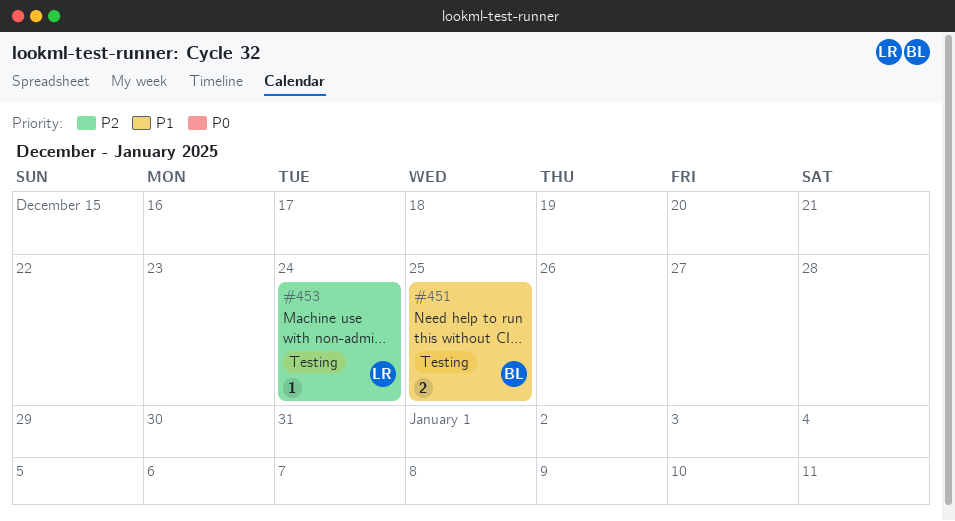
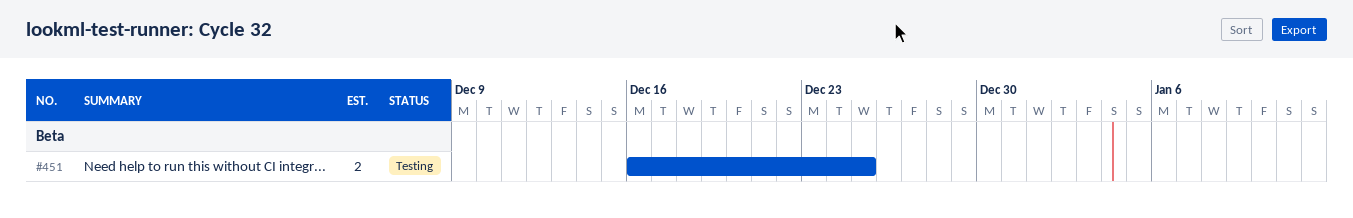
#453: present -> none

